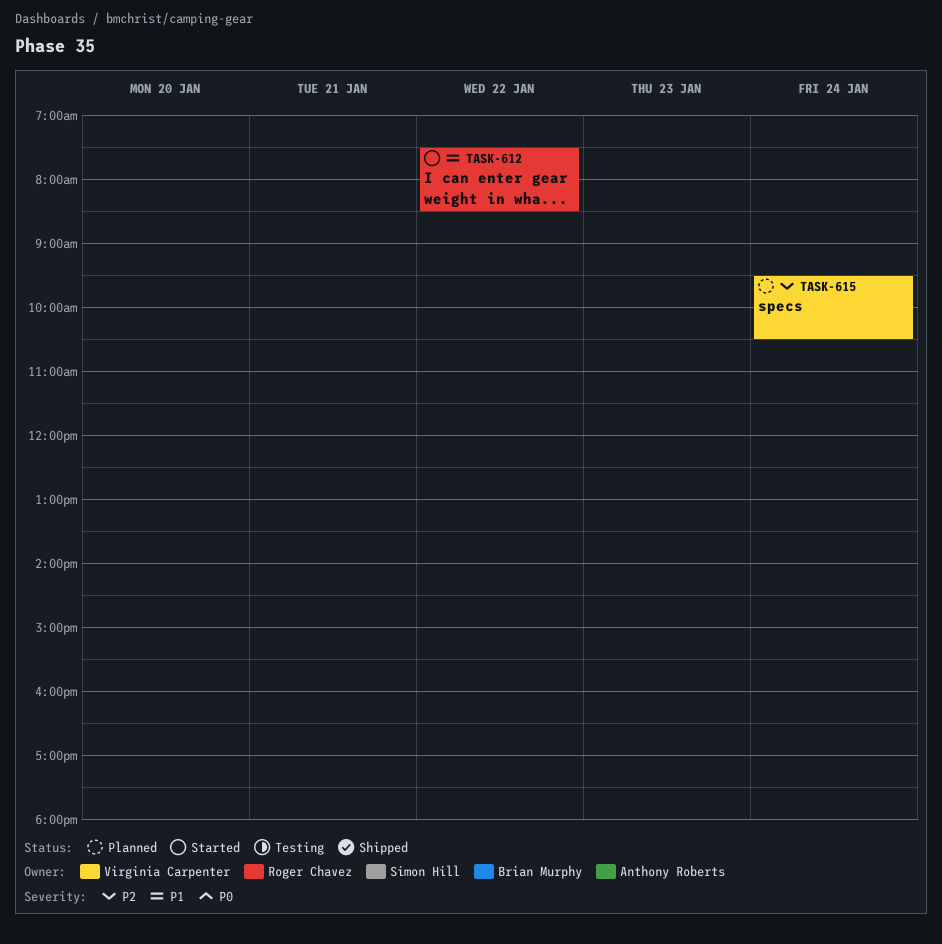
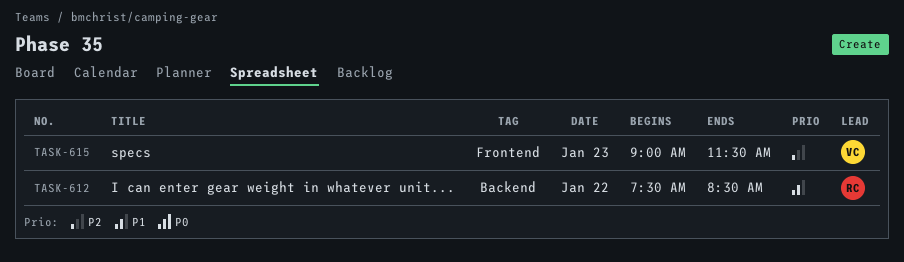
TASK-615, day: Jan 24 -> Jan 23
TASK-615, begins: 09:30 -> 09:00
TASK-615, ends: 10:30 -> 11:30

